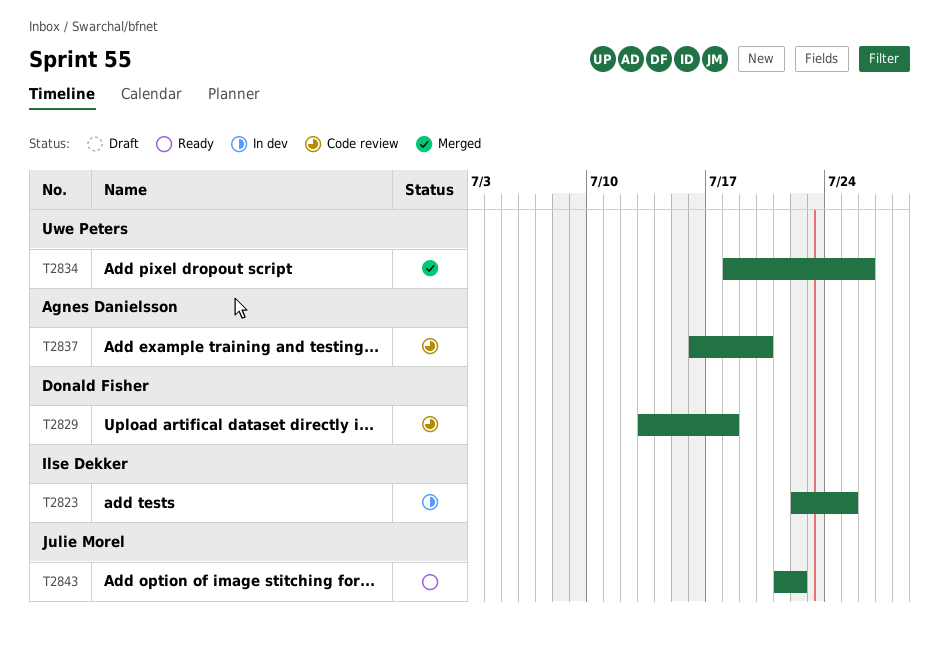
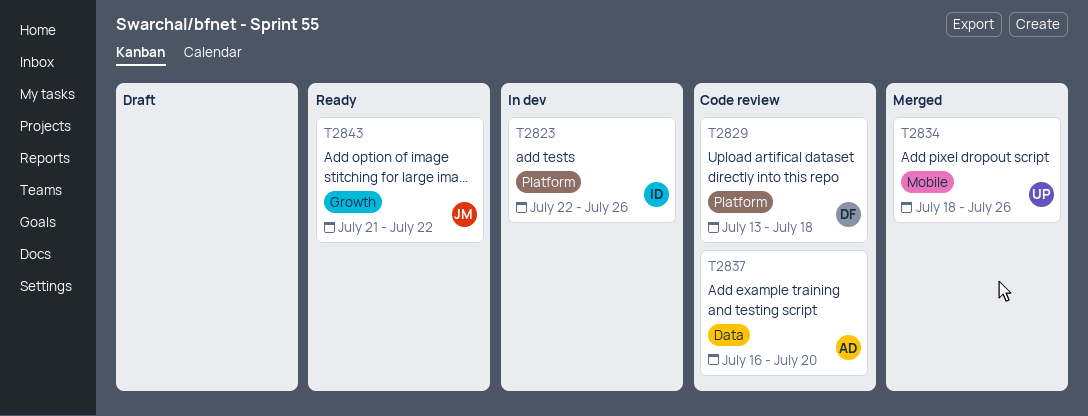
T2823, due: Jul 25 -> Jul 26

